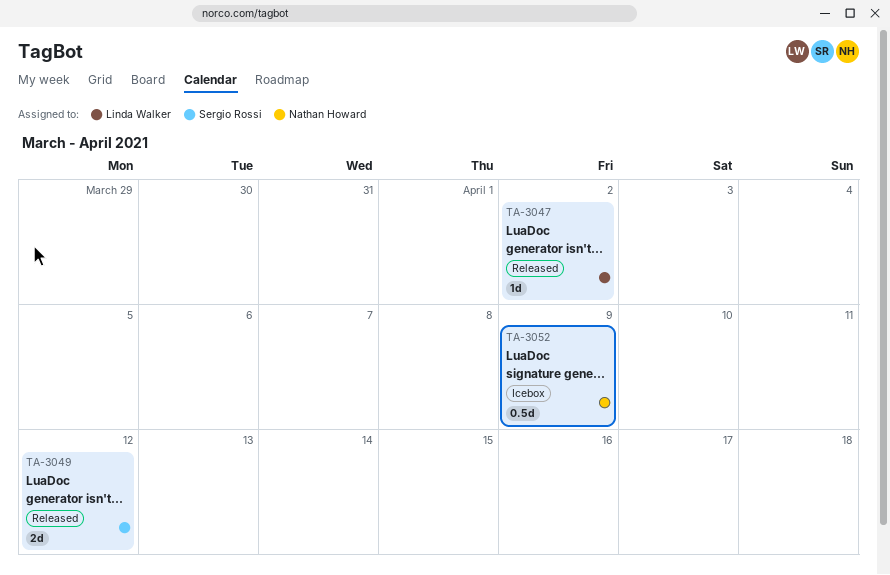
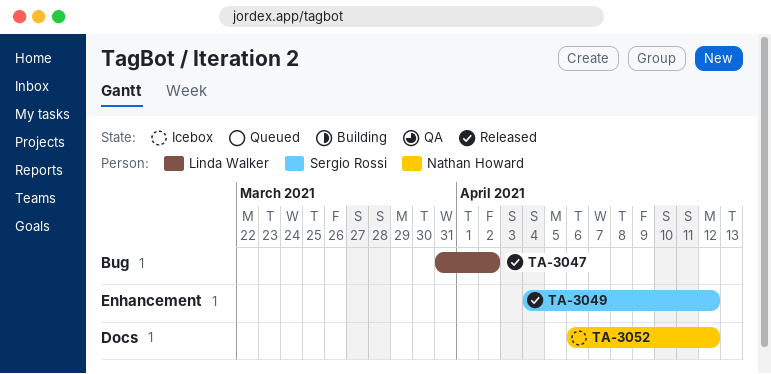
TA-3052, due: Apr 9 -> Apr 12

